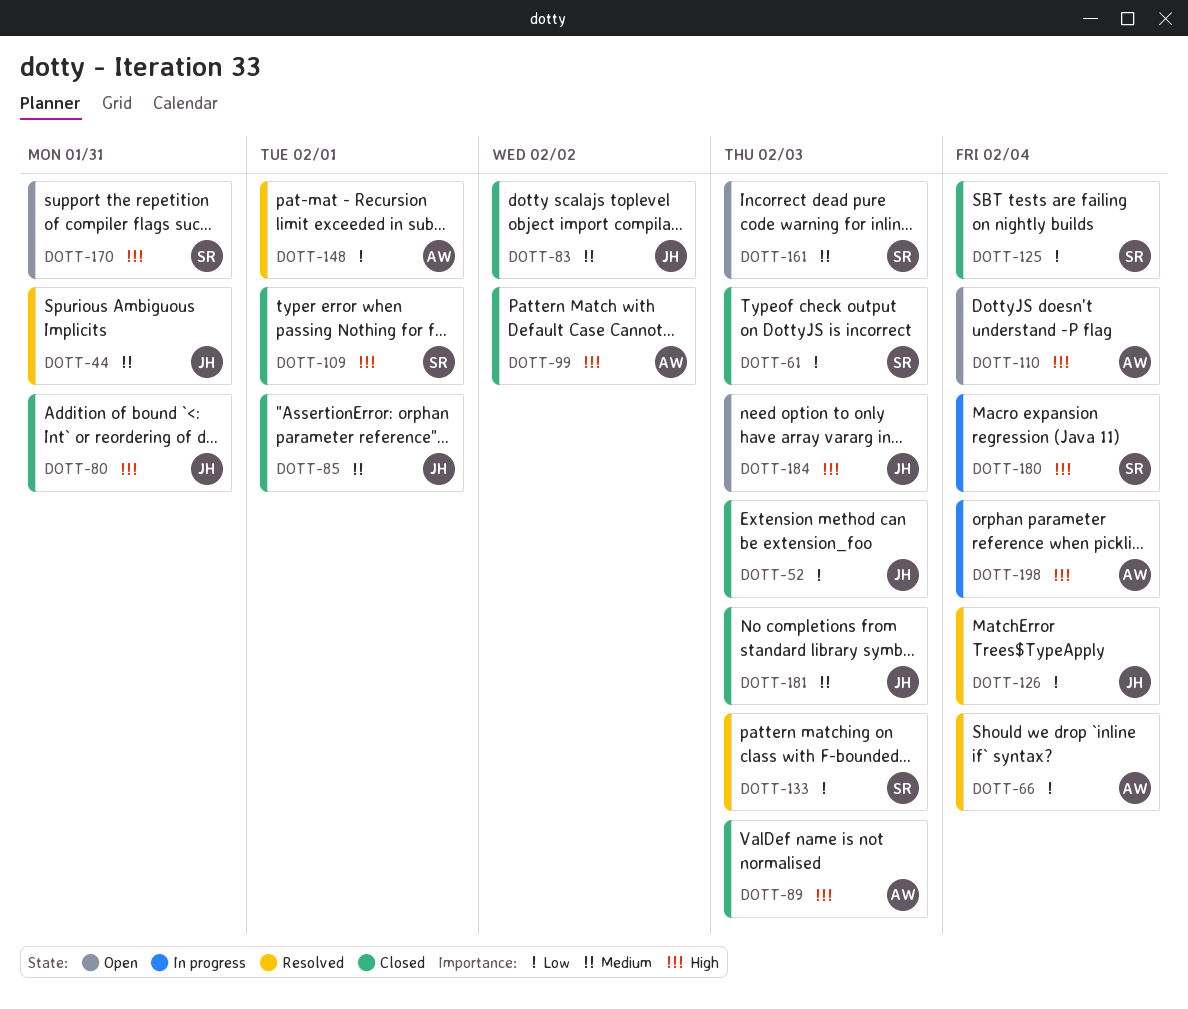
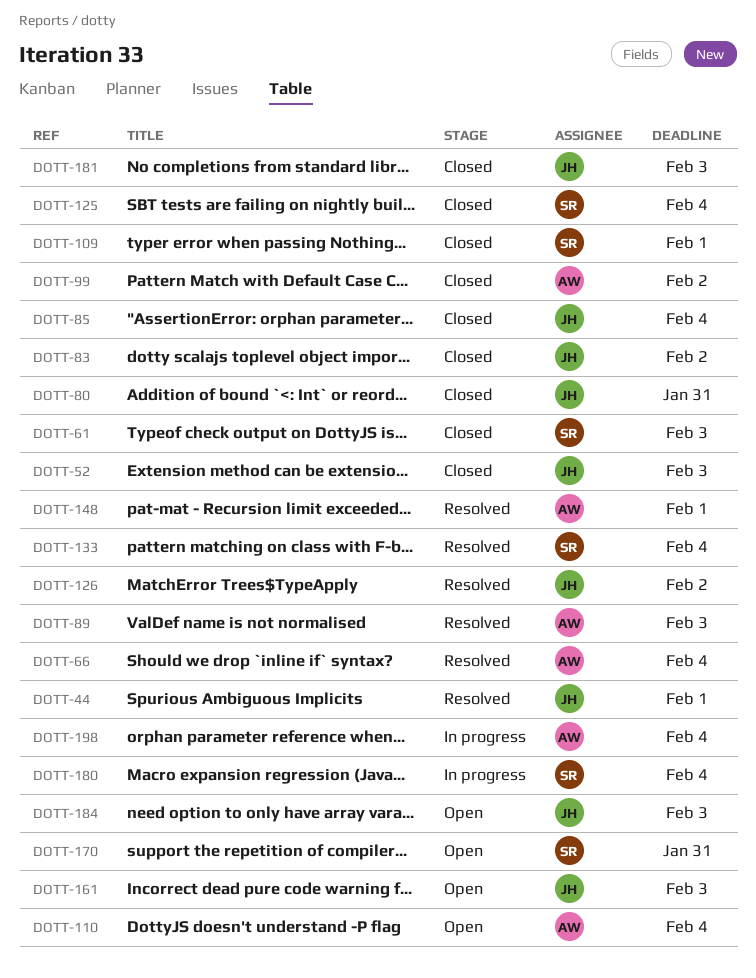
DOTT-44, due: Jan 31 -> Feb 1
DOTT-85, due: Feb 1 -> Feb 4
DOTT-89, status: Closed -> Resolved
DOTT-126, due: Feb 4 -> Feb 2
DOTT-133, due: Feb 3 -> Feb 4
DOTT-161, owner: SR -> JH

